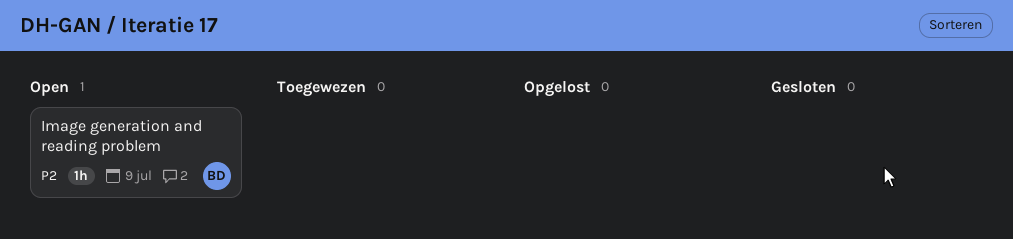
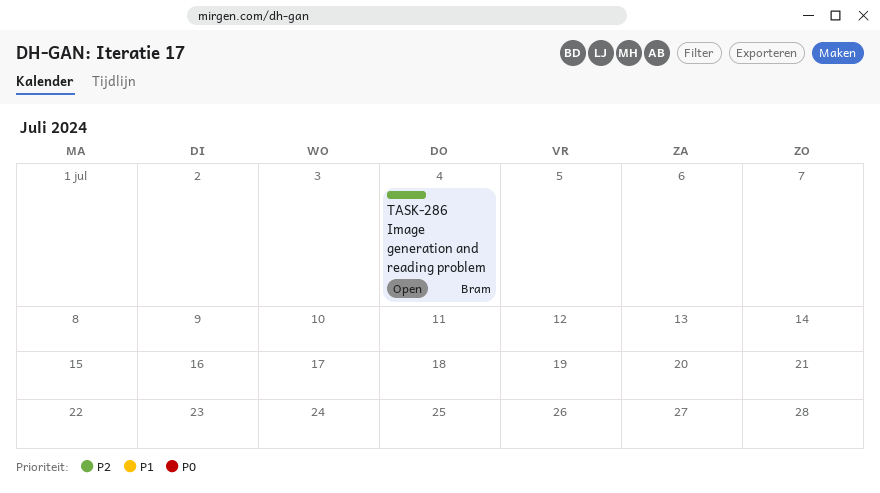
Image generation and reading problem, due: Jul 9 -> Jul 4

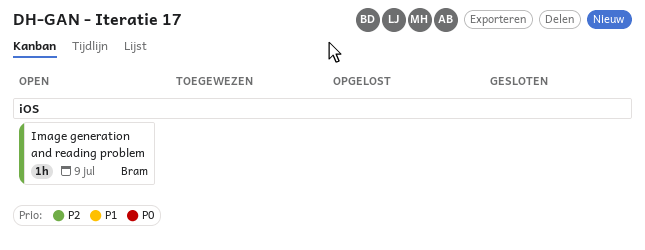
Image generation and reading problem, due: Jul 4 -> Jul 9

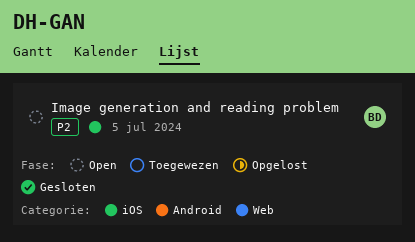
Image generation and reading problem, due: Jul 9 -> Jul 5

